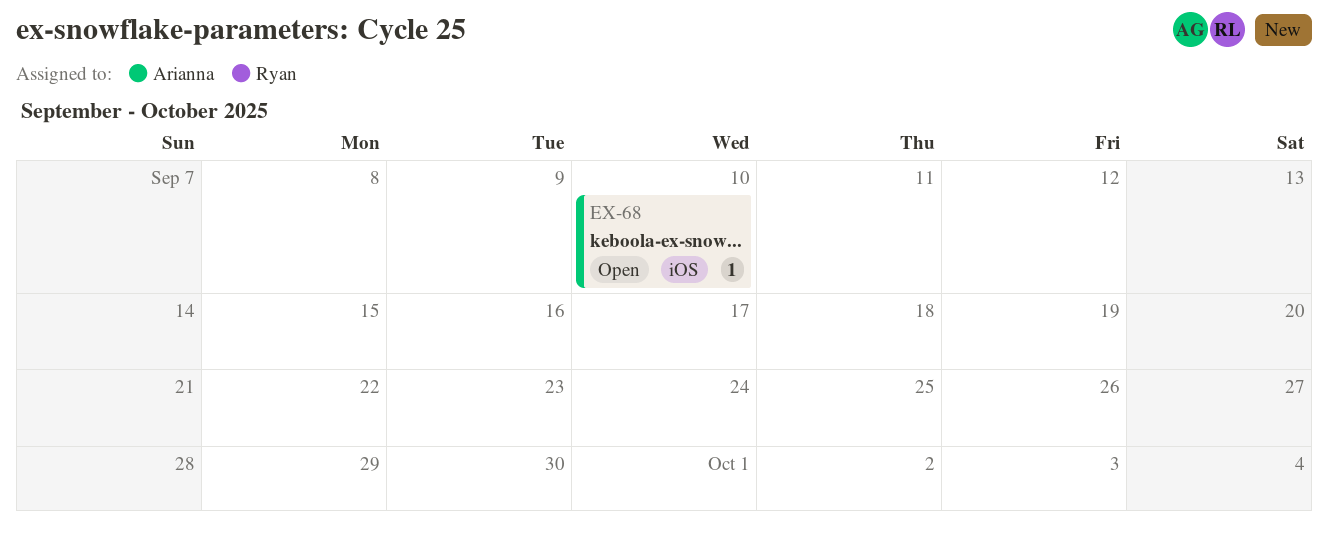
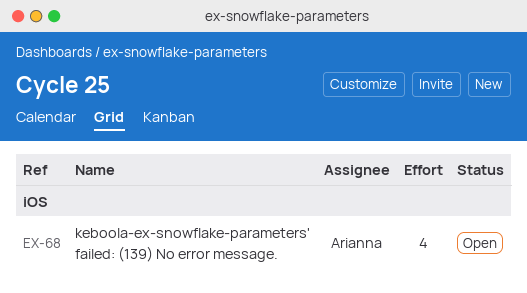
EX-68, estimate: 1 -> 4

